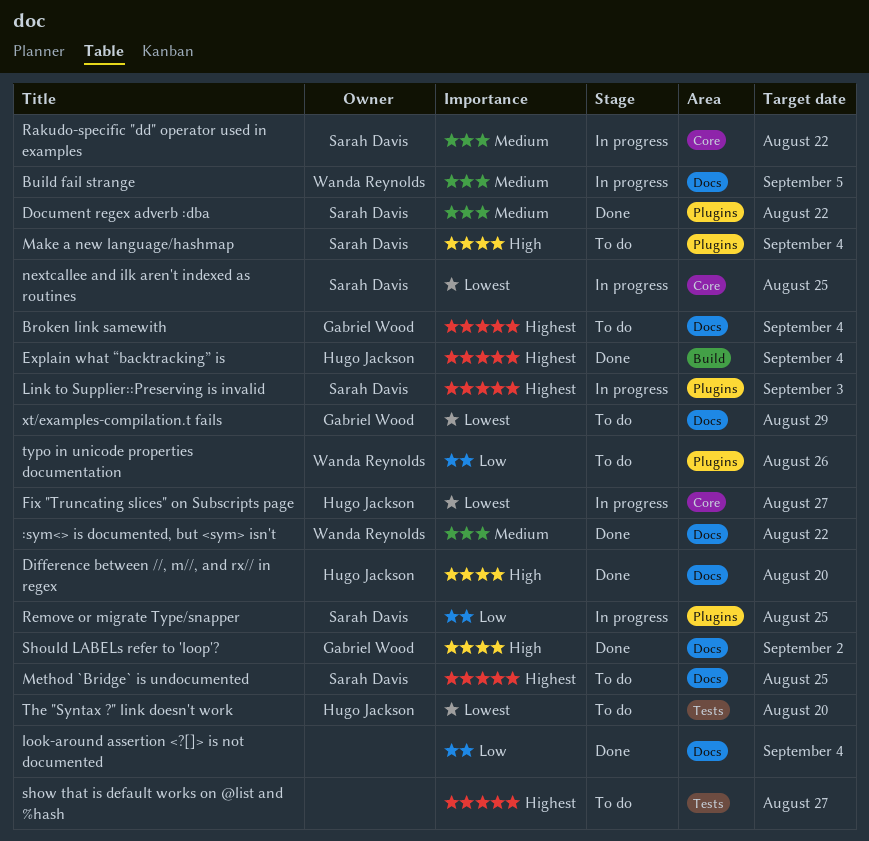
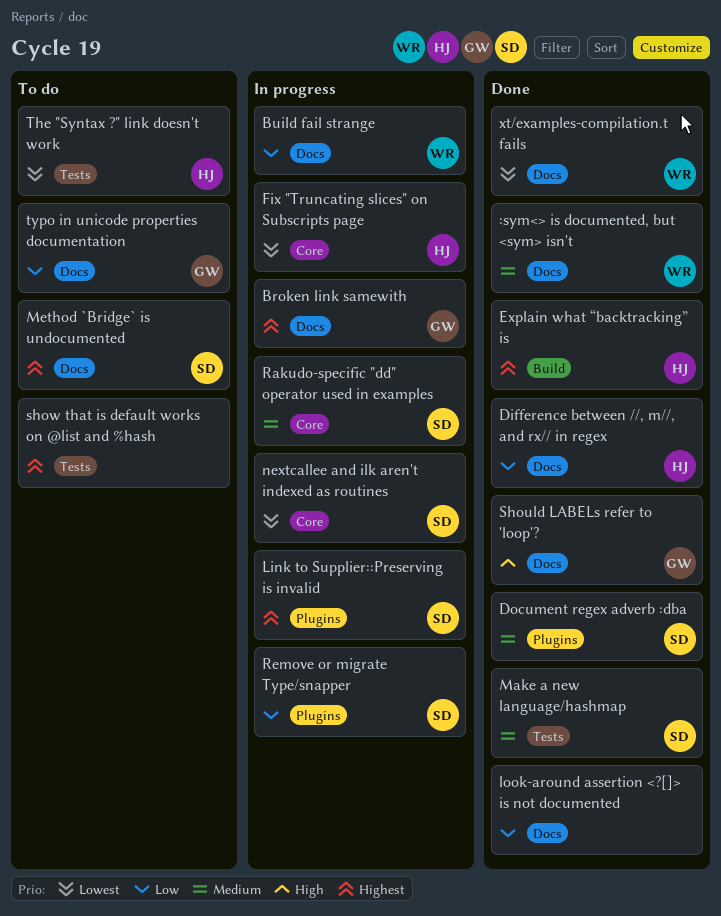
Broken link samewith, status: To do -> In progress
Build fail strange, priority: Medium -> Low
Difference between //, m//, and rx// in regex, priority: High -> Low
Make a new language/hashmap, status: To do -> Done
Make a new language/hashmap, priority: High -> Medium
Make a new language/hashmap, label: Plugins -> Tests
typo in unicode properties documentation, owner: Wanda Reynolds -> Gabriel Wood
typo in unicode properties documentation, label: Plugins -> Docs
xt/examples-compilation.t fails, status: To do -> Done
xt/examples-compilation.t fails, owner: Gabriel Wood -> Wanda Reynolds

